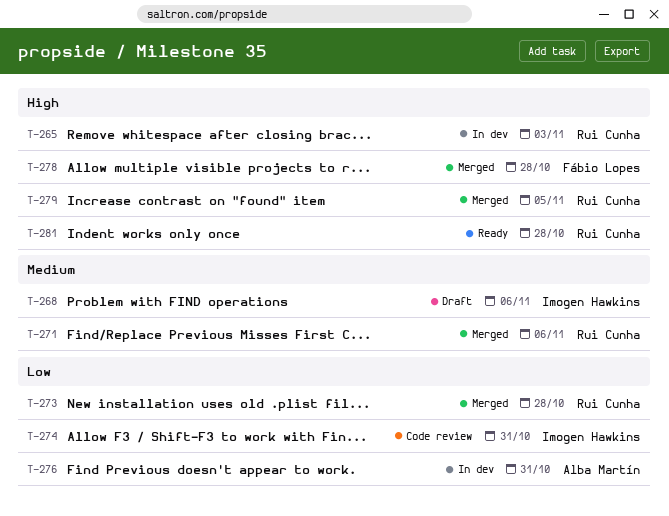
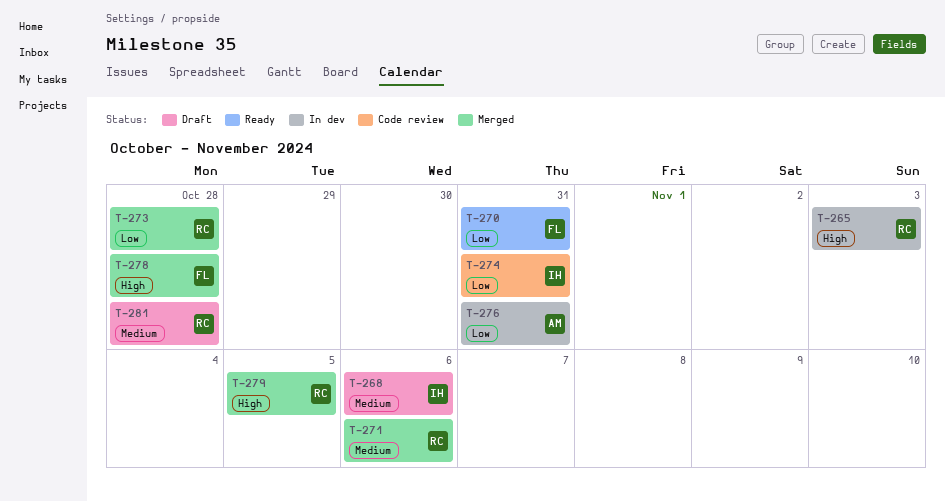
T-270: none -> present
T-281, status: Ready -> Draft
T-281, priority: High -> Medium

